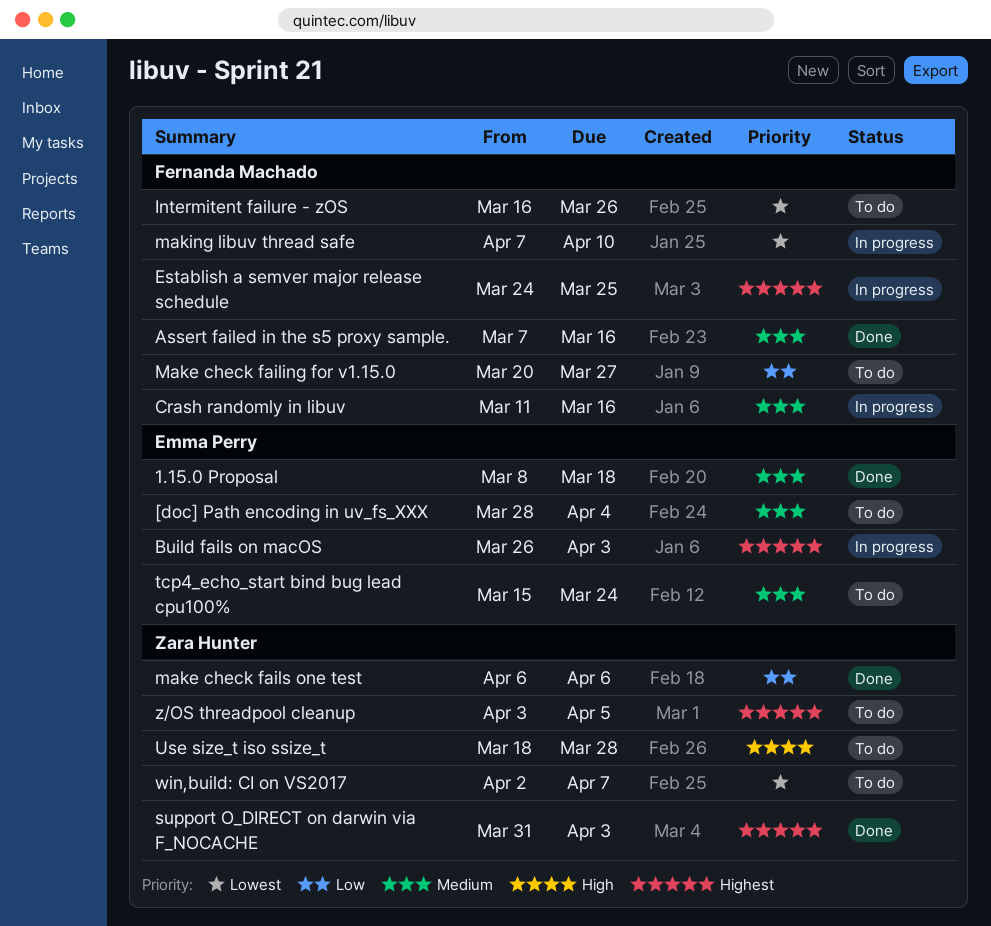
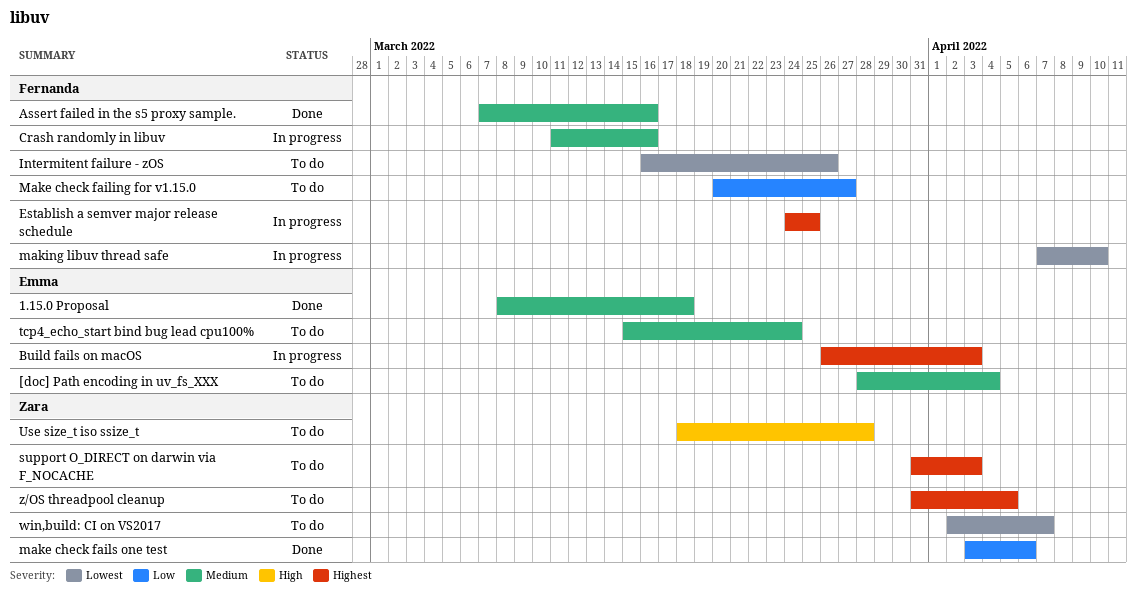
make check fails one test, start: Apr 6 -> Apr 3
support O_DIRECT on darwin via F_NOCACHE, status: Done -> To do
z/OS threadpool cleanup, start: Apr 3 -> Mar 31

